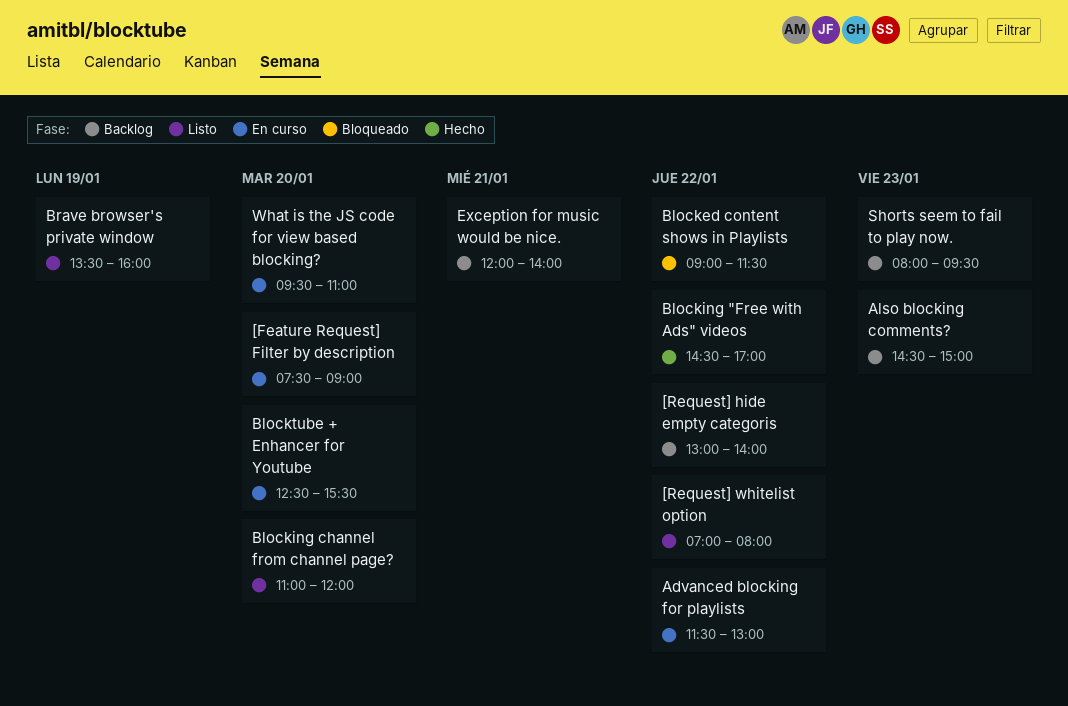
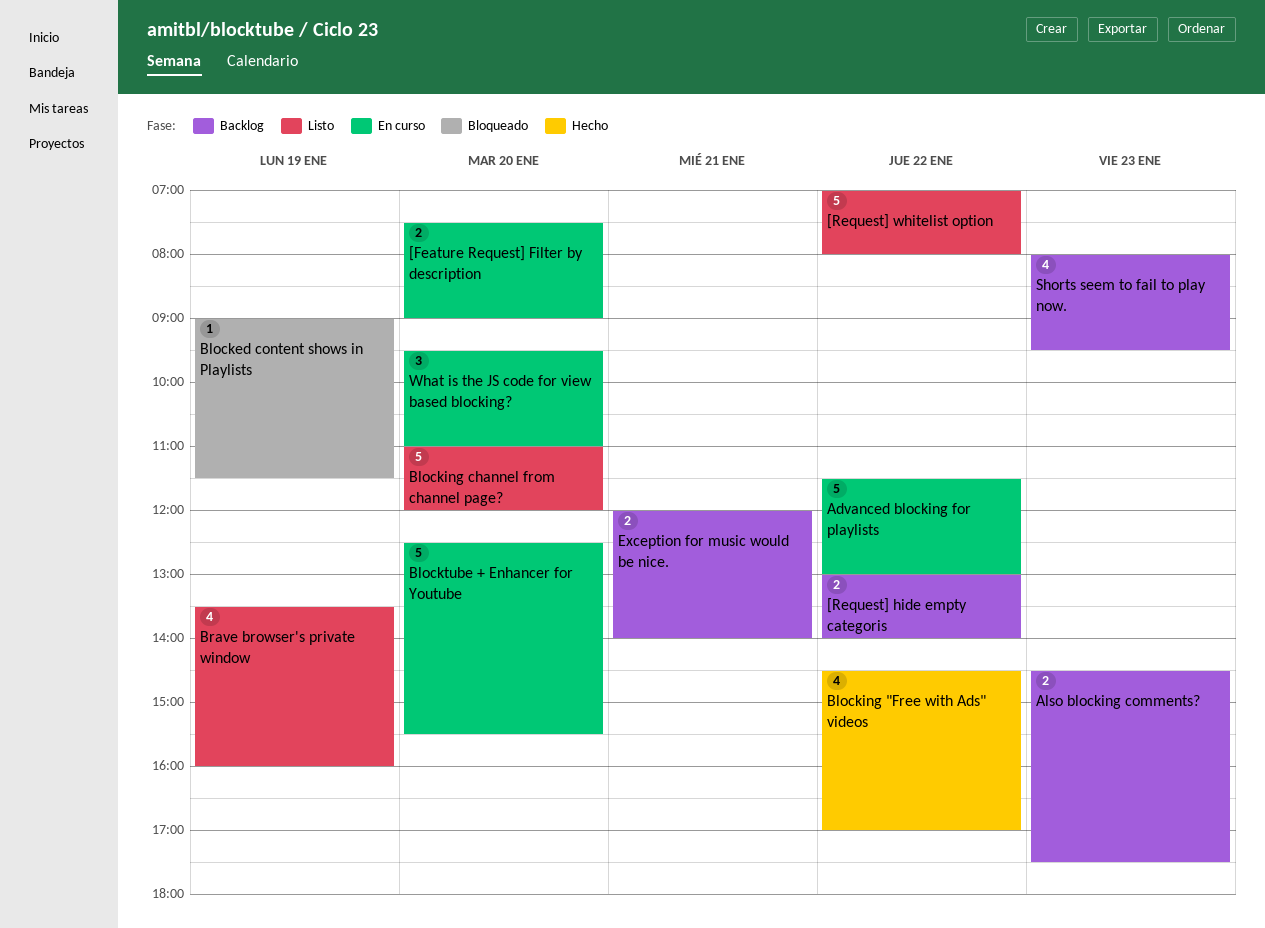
Also blocking comments?, ends: 15:00 -> 17:30
Blocked content shows in Playlists, day: Jan 22 -> Jan 19

